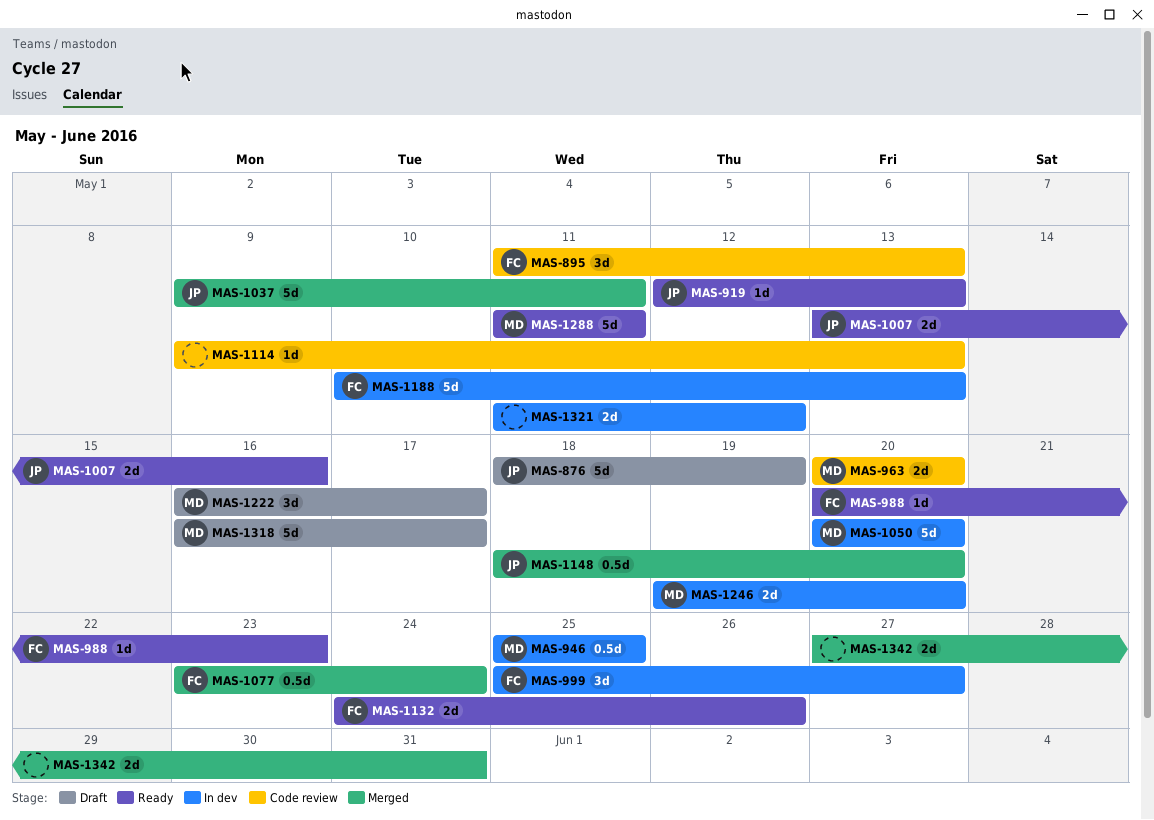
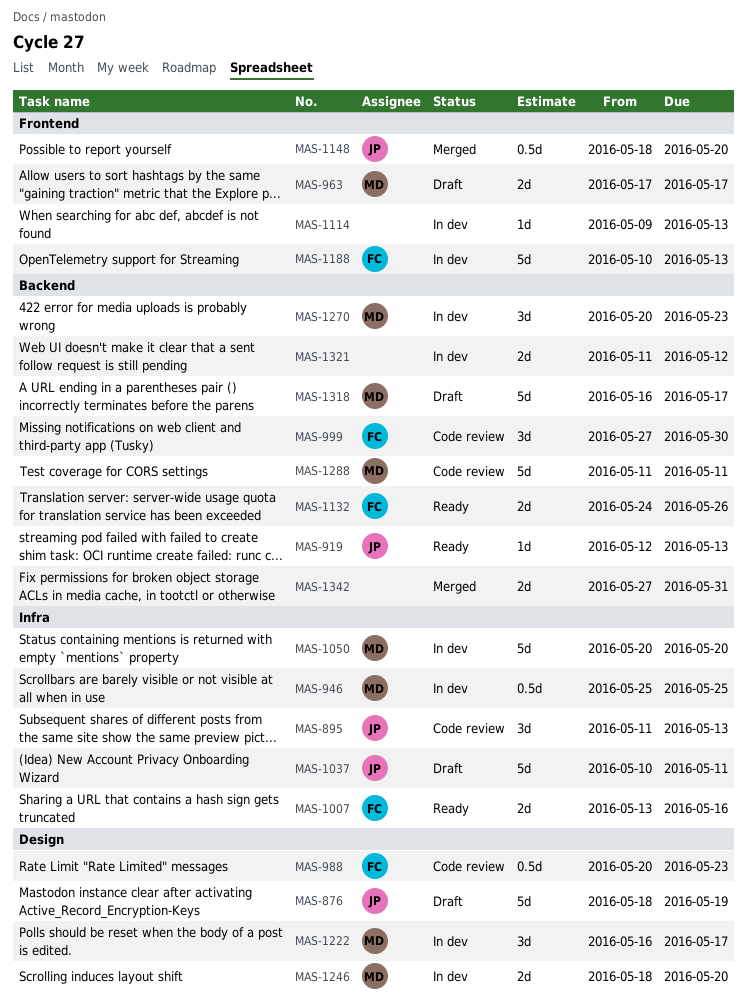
MAS-895, owner: FC -> JP
MAS-963, status: Code review -> Draft
MAS-963, start: May 20 -> May 17
MAS-963, due: May 20 -> May 17
MAS-988, status: Ready -> Code review
MAS-988, estimate: 1d -> 0.5d
MAS-999, status: In dev -> Code review
MAS-999, start: May 25 -> May 27
MAS-999, due: May 27 -> May 30
MAS-1007, owner: JP -> FC
MAS-1037, status: Merged -> Draft
MAS-1037, start: May 9 -> May 10
MAS-1077: present -> none
MAS-1114, status: Code review -> In dev
MAS-1222, status: Draft -> In dev
MAS-1246, start: May 19 -> May 18
MAS-1270: none -> present
MAS-1288, status: Ready -> Code review

